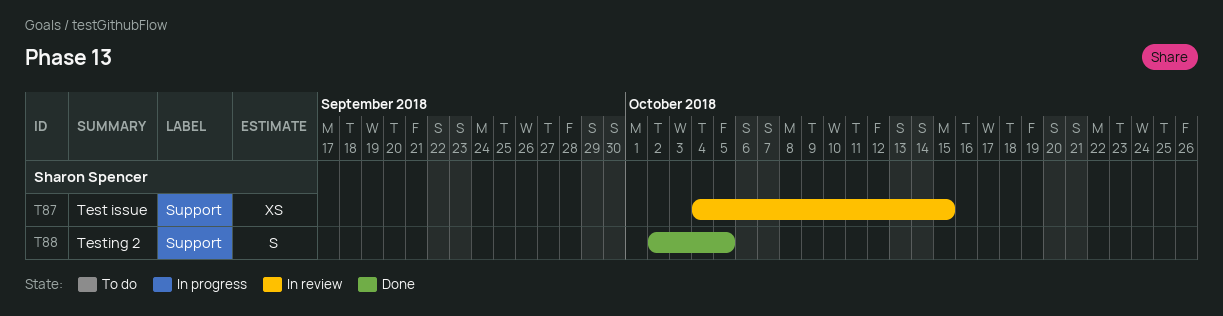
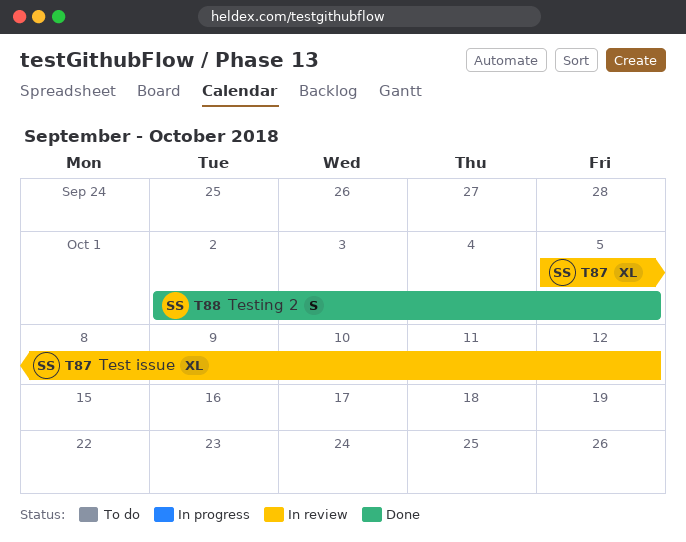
T87, estimate: XS -> XL
T87, start: Oct 4 -> Oct 5
T87, due: Oct 15 -> Oct 12

